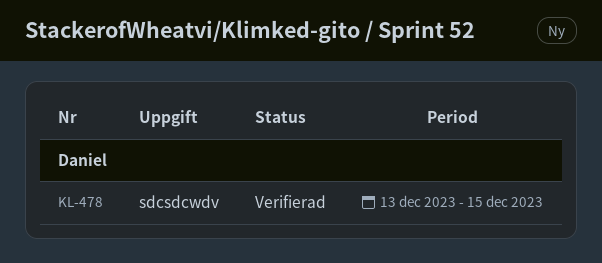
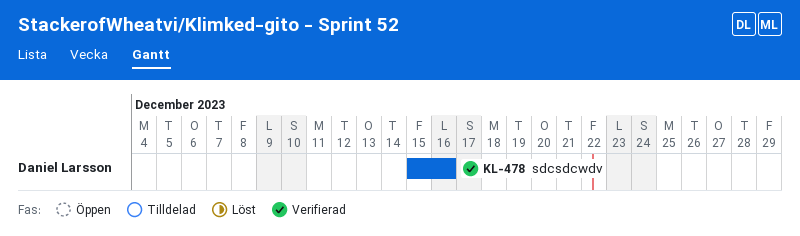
KL-478, start: Dec 13 -> Dec 15
KL-478, due: Dec 15 -> Dec 16

